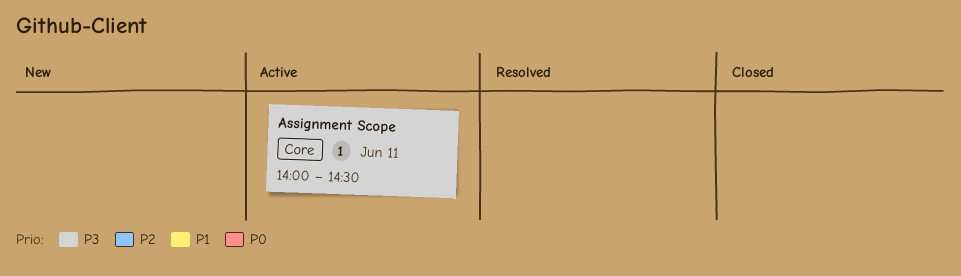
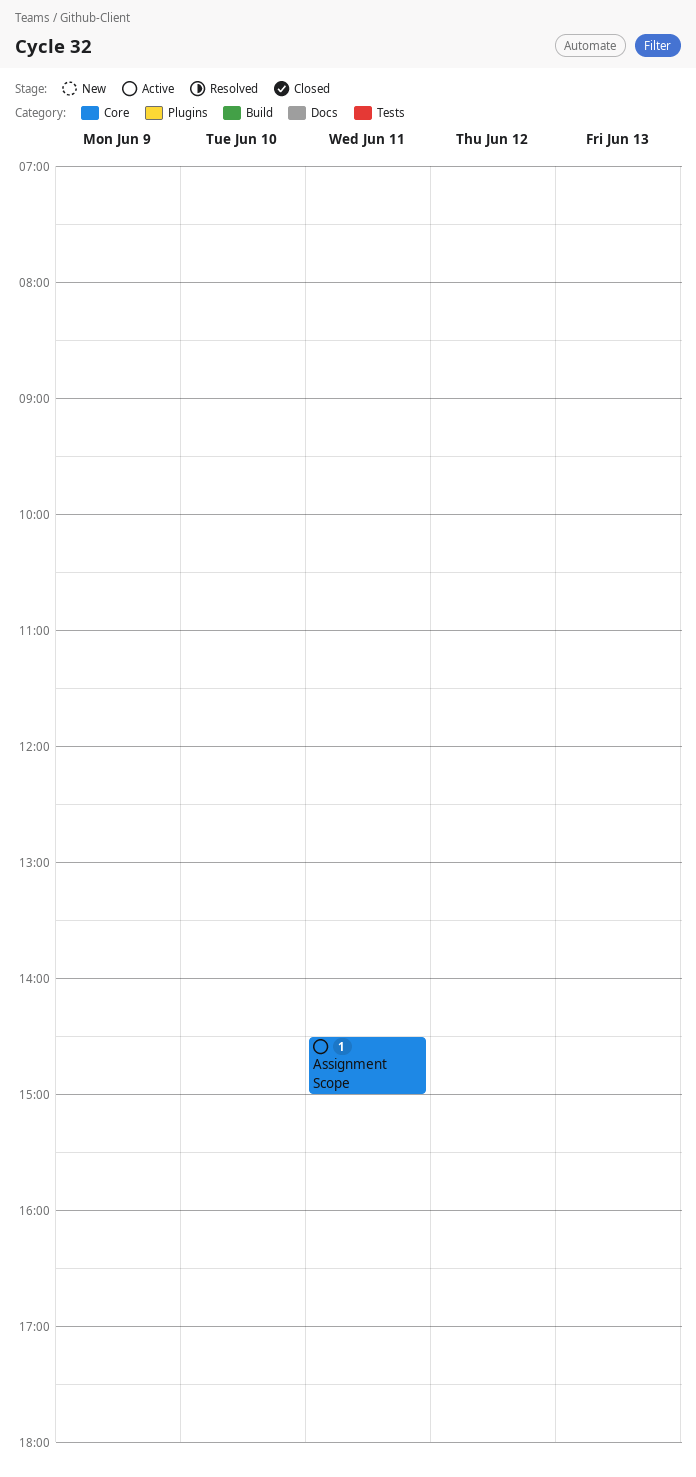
Assignment Scope, begins: 14:00 -> 14:30
Assignment Scope, ends: 14:30 -> 15:00

